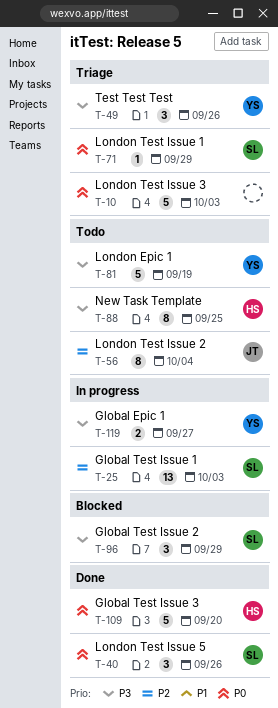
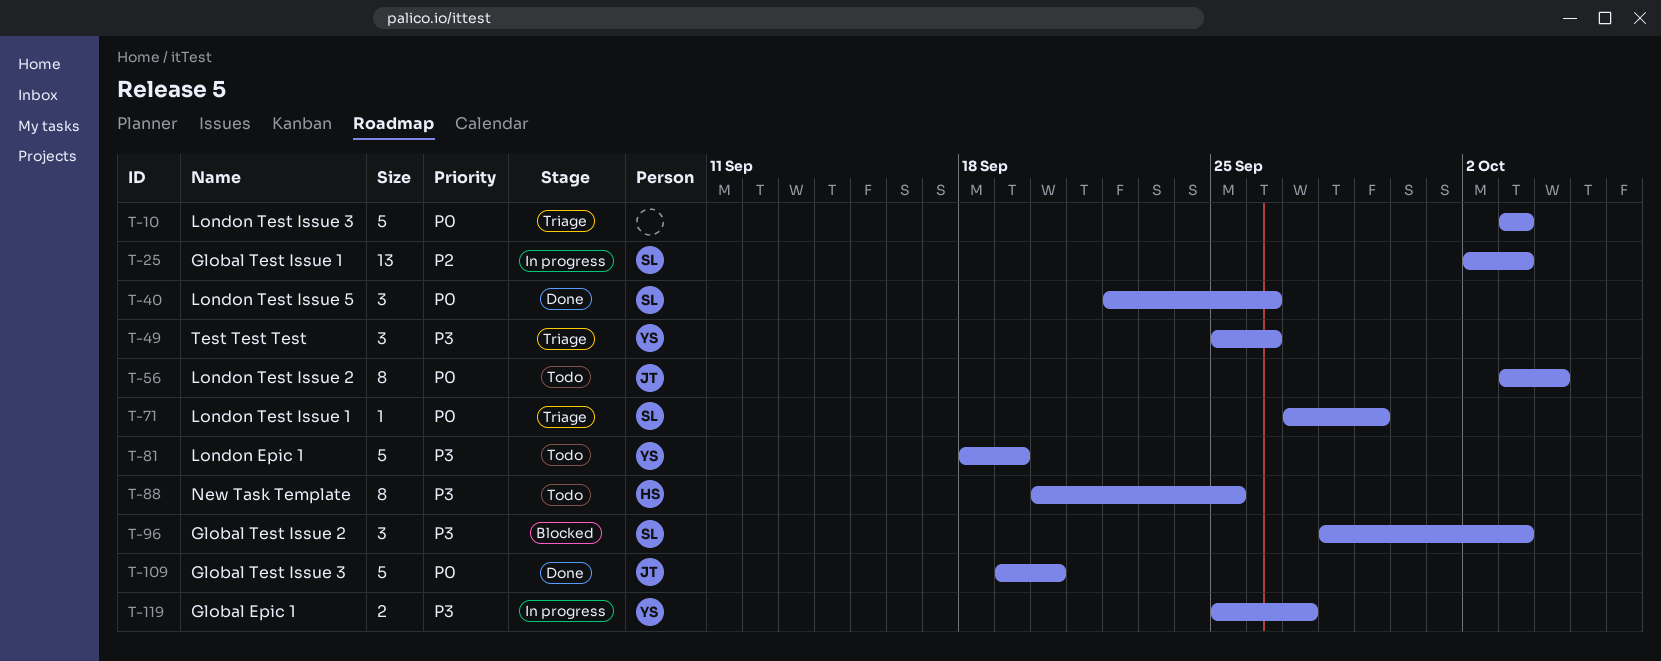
T-56, priority: P2 -> P0
T-96, due: Sep 29 -> Oct 3
T-109, owner: HS -> JT

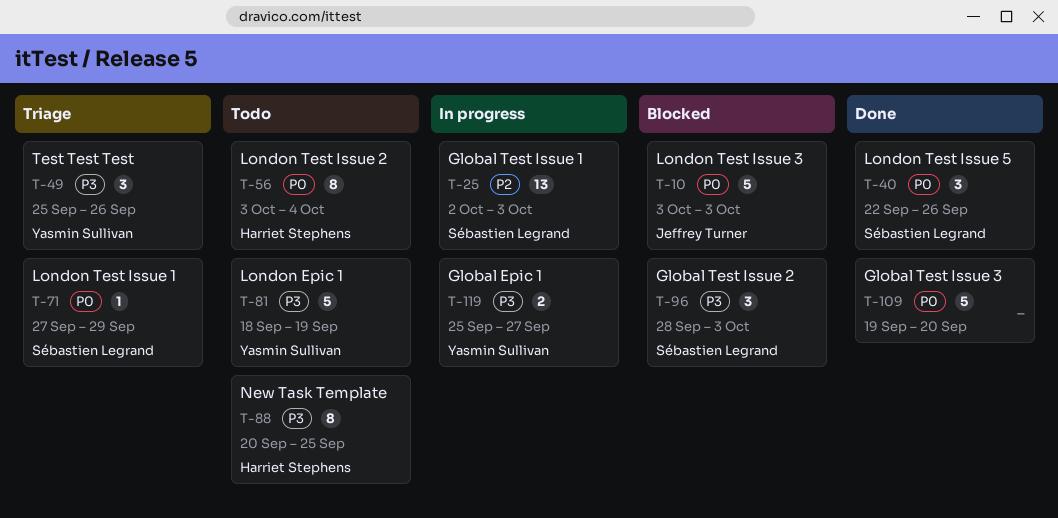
T-10, status: Triage -> Blocked
T-10, owner: none -> Jeffrey Turner
T-56, owner: Jeffrey Turner -> Harriet Stephens
T-109, owner: Jeffrey Turner -> none

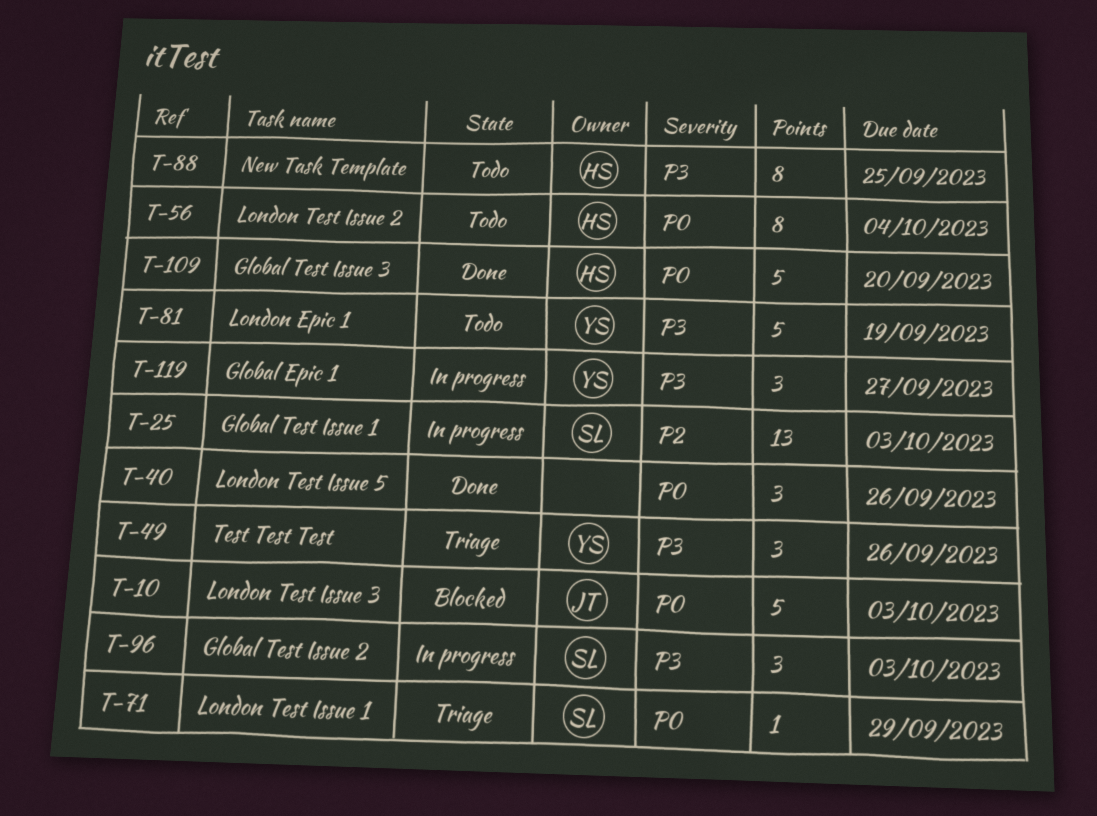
T-40, owner: Sébastien Legrand -> none
T-96, status: Blocked -> In progress
T-109, owner: none -> Harriet Stephens
T-119, estimate: 2 -> 3

